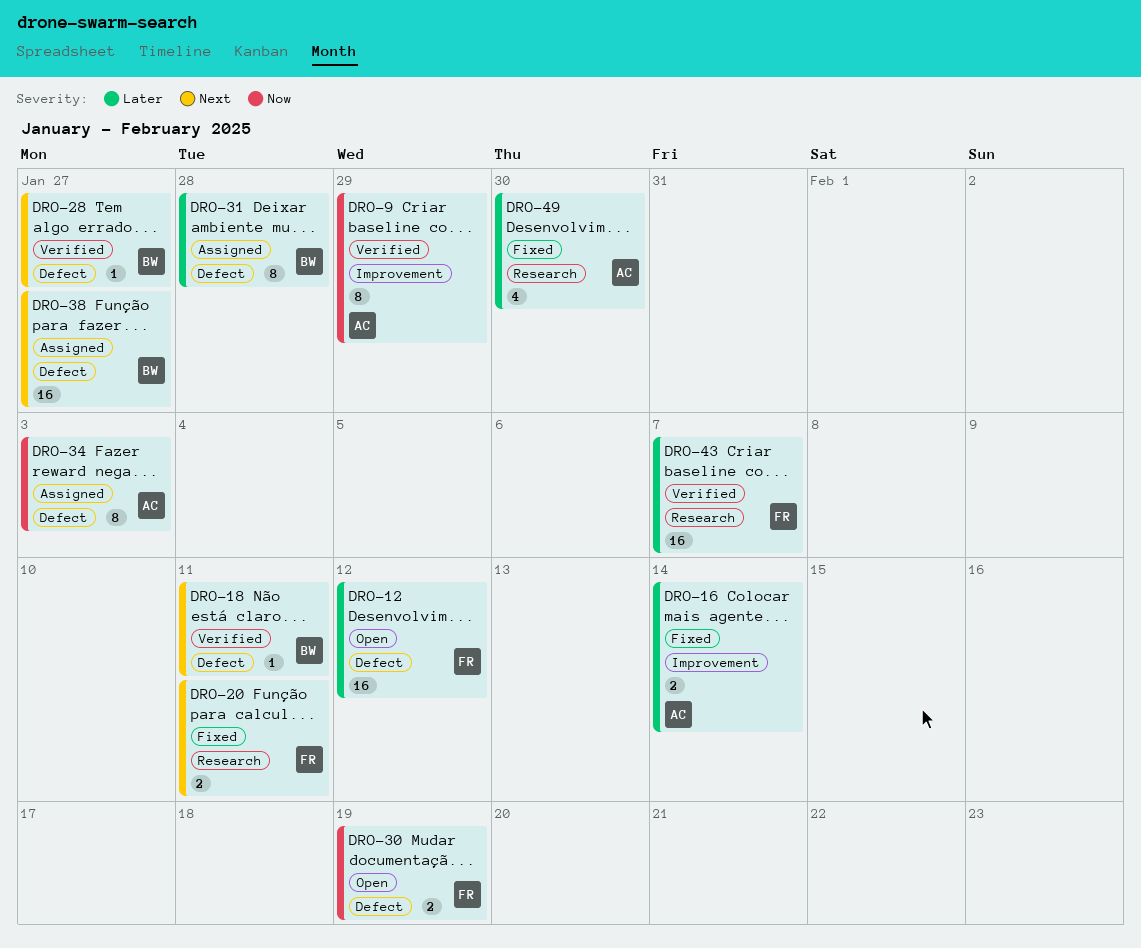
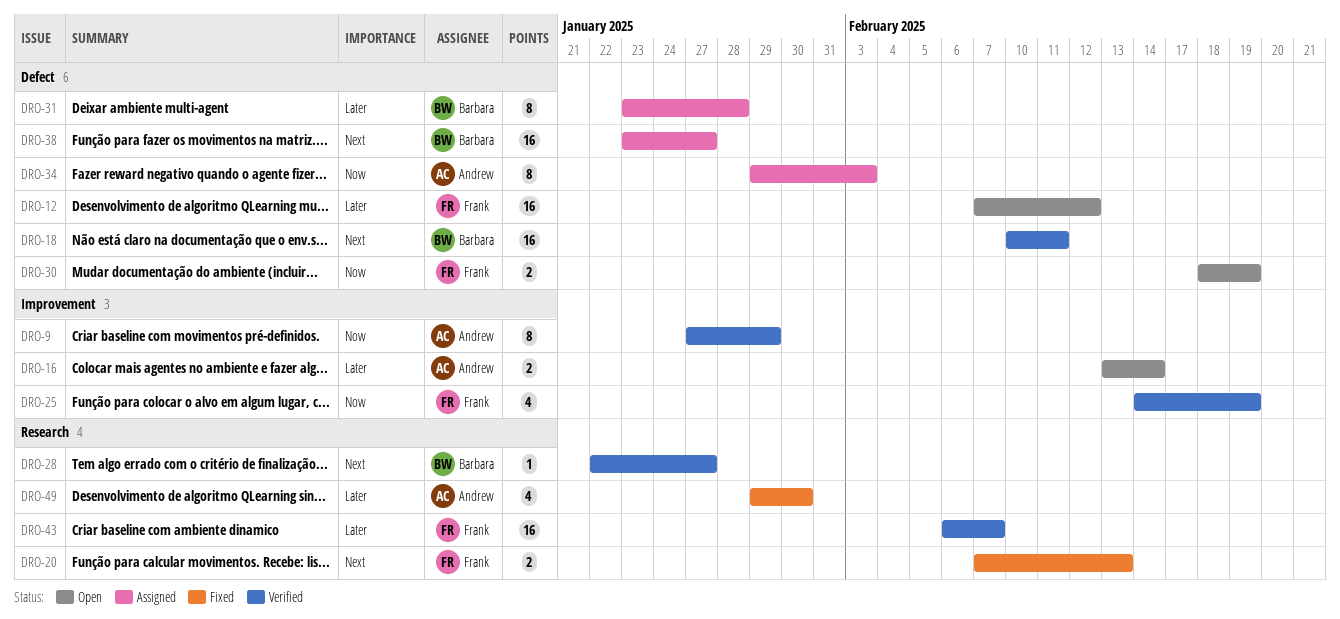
DRO-16, status: Fixed -> Open
DRO-18, estimate: 1 -> 16
DRO-20, due: Feb 11 -> Feb 13
DRO-25: none -> present
DRO-28, label: Defect -> Research

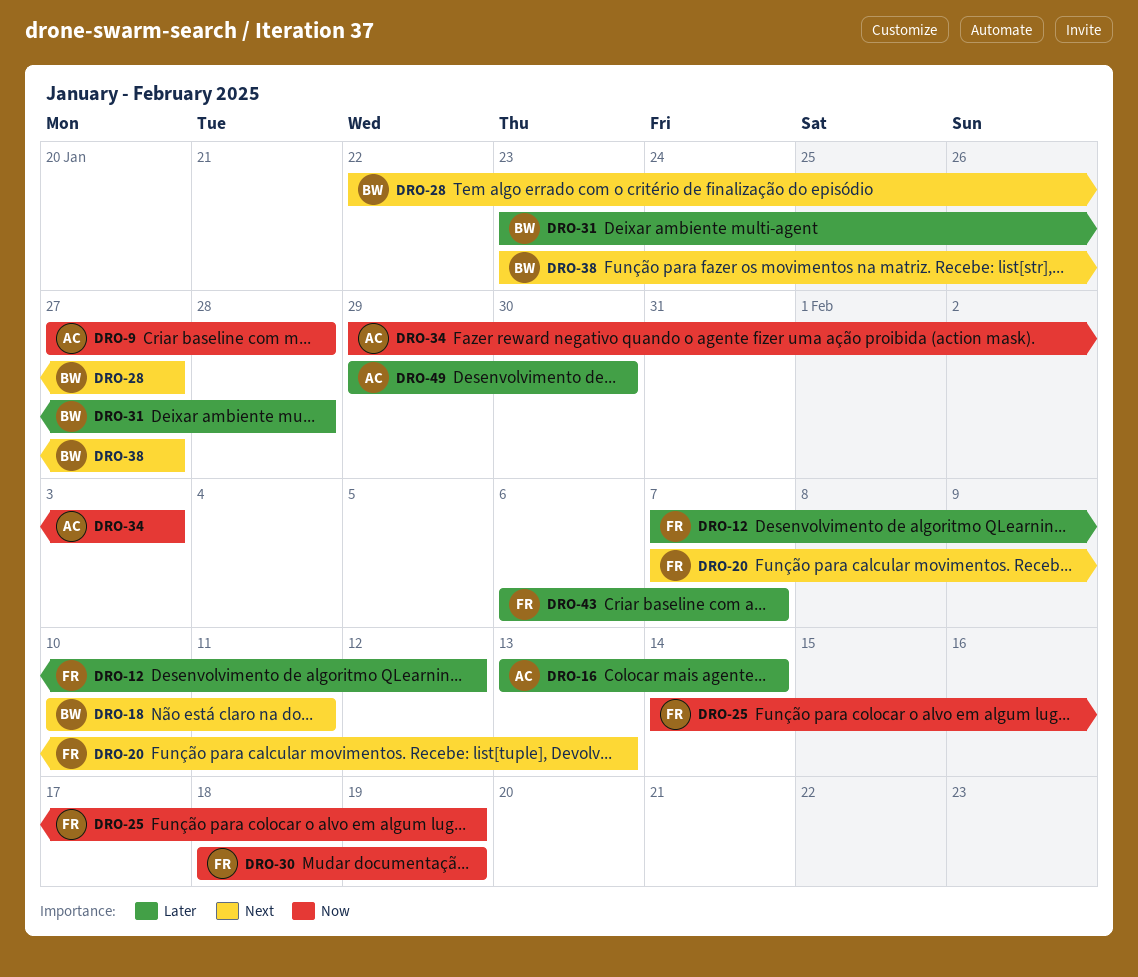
DRO-9, due: Jan 29 -> Jan 28

